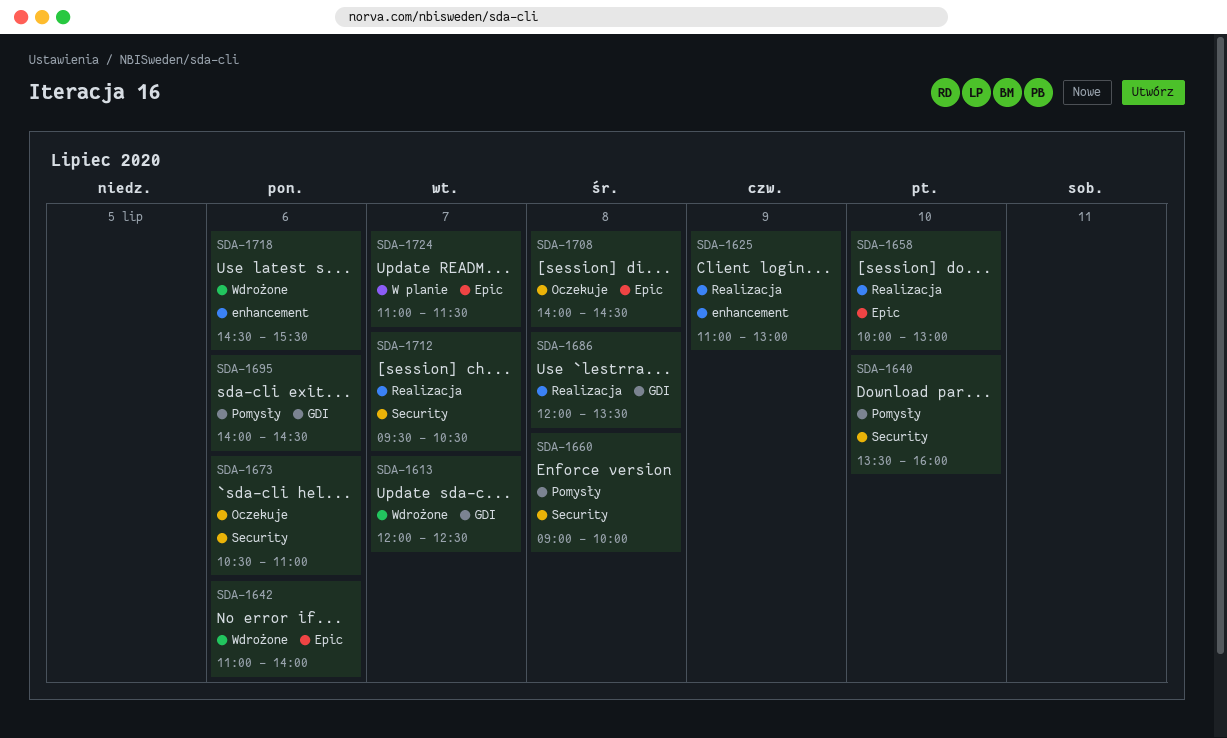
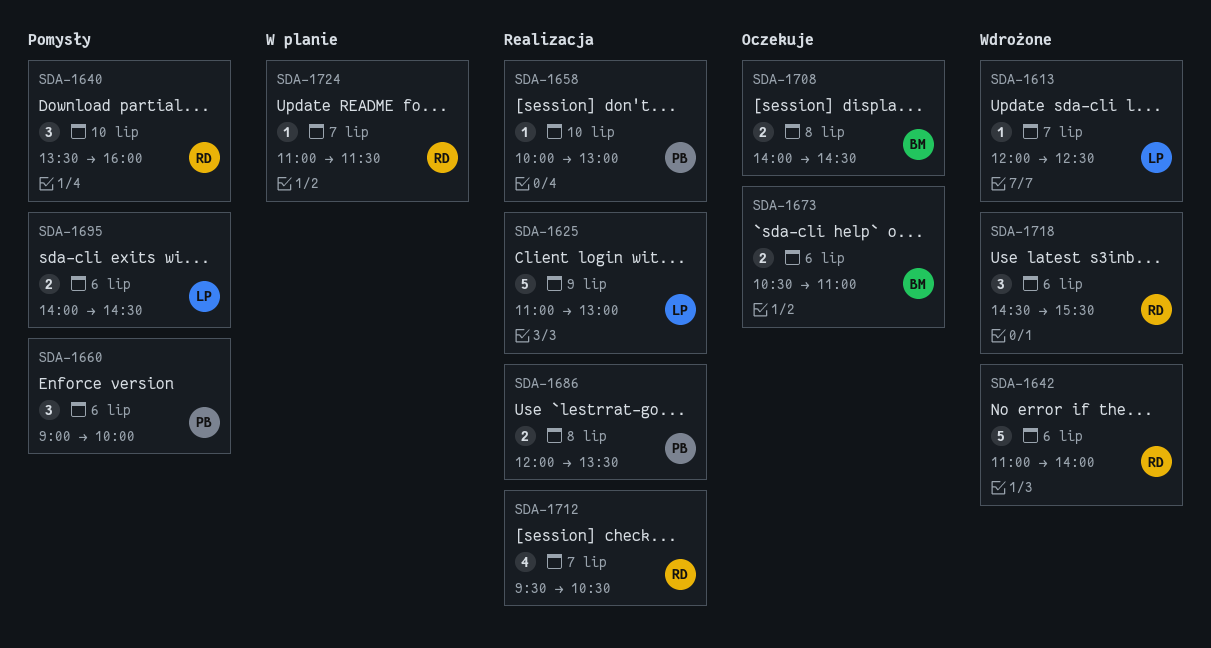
SDA-1660, day: Jul 8 -> Jul 6

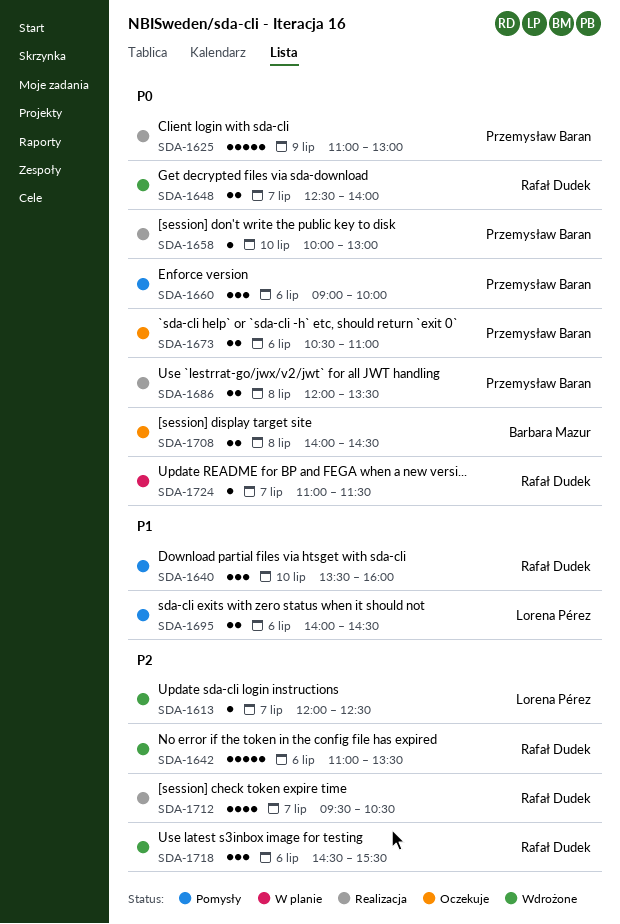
SDA-1625, owner: Lorena Pérez -> Przemysław Baran
SDA-1642, ends: 14:00 -> 13:30
SDA-1648: none -> present
SDA-1673, owner: Barbara Mazur -> Przemysław Baran

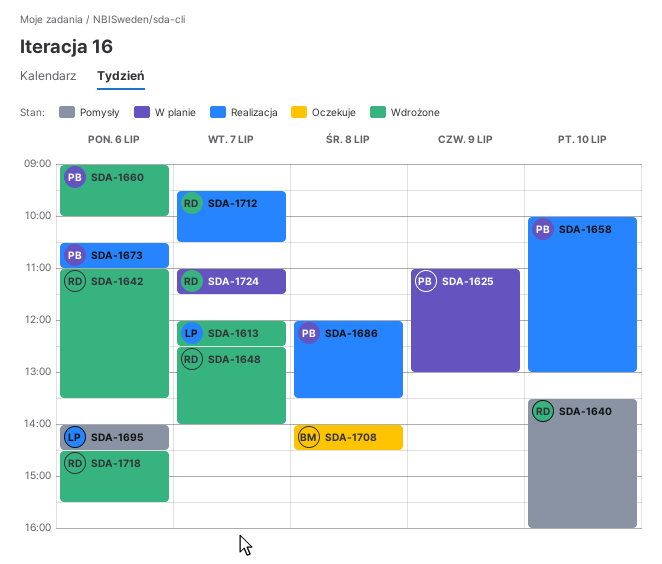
SDA-1625, status: Realizacja -> W planie
SDA-1660, status: Pomysły -> Wdrożone
SDA-1673, status: Oczekuje -> Realizacja

